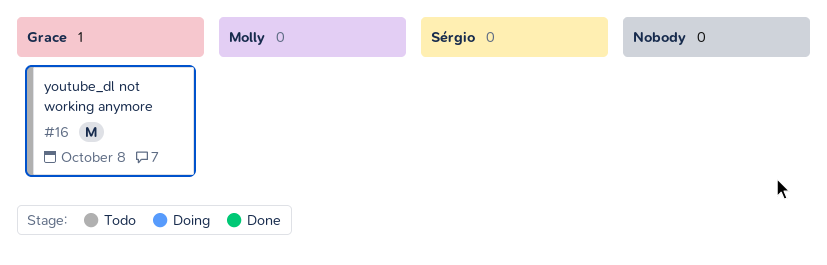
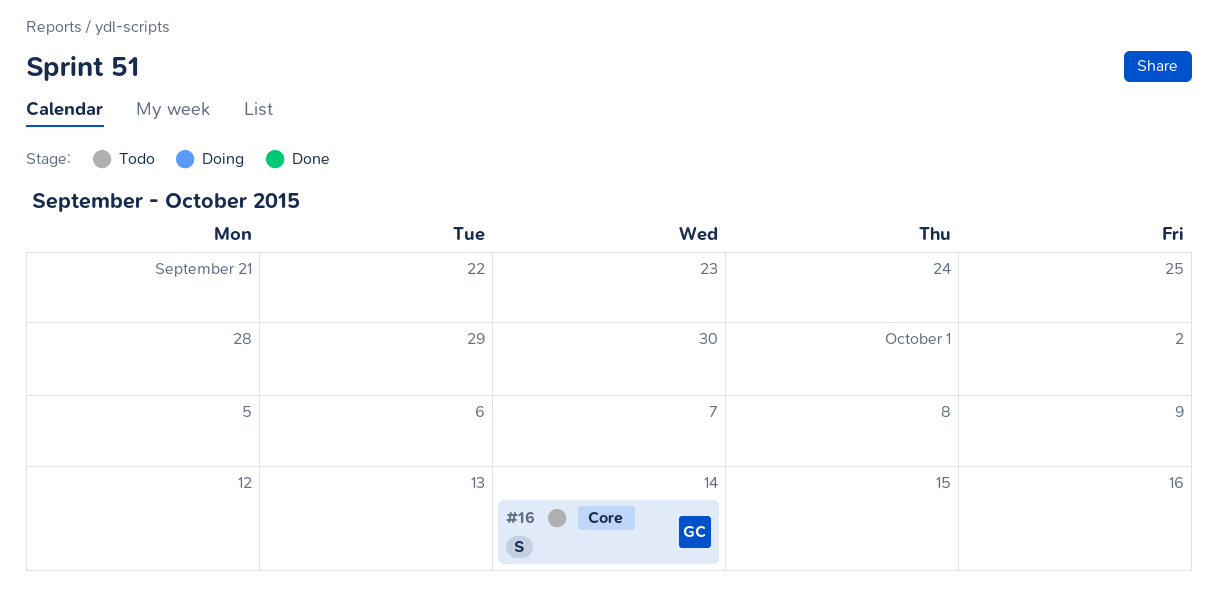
#16, estimate: M -> S
#16, due: Oct 8 -> Oct 14

